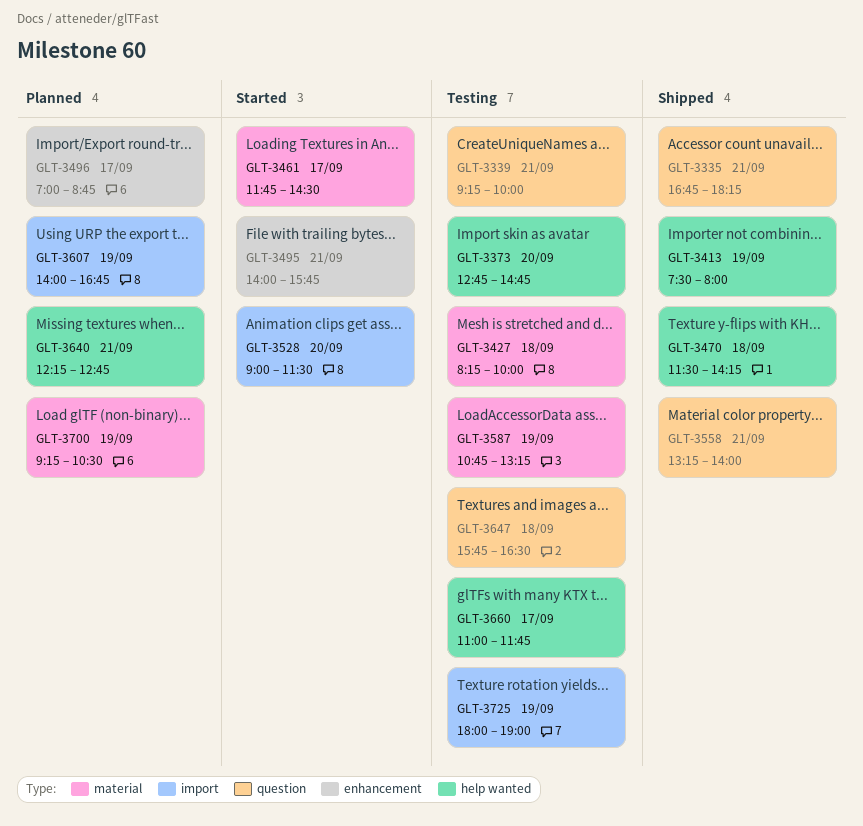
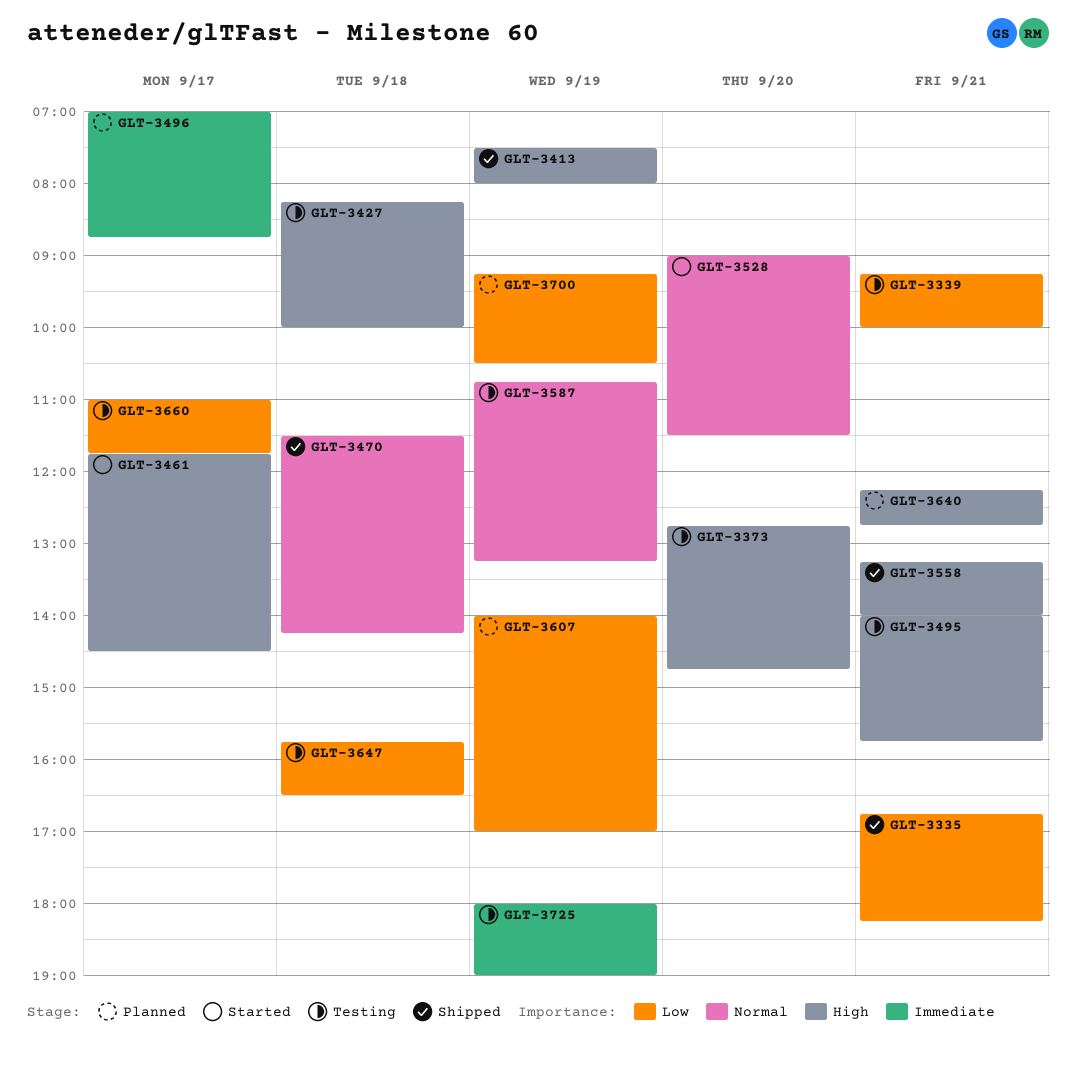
GLT-3495, status: Started -> Testing
GLT-3607, ends: 16:45 -> 17:00

